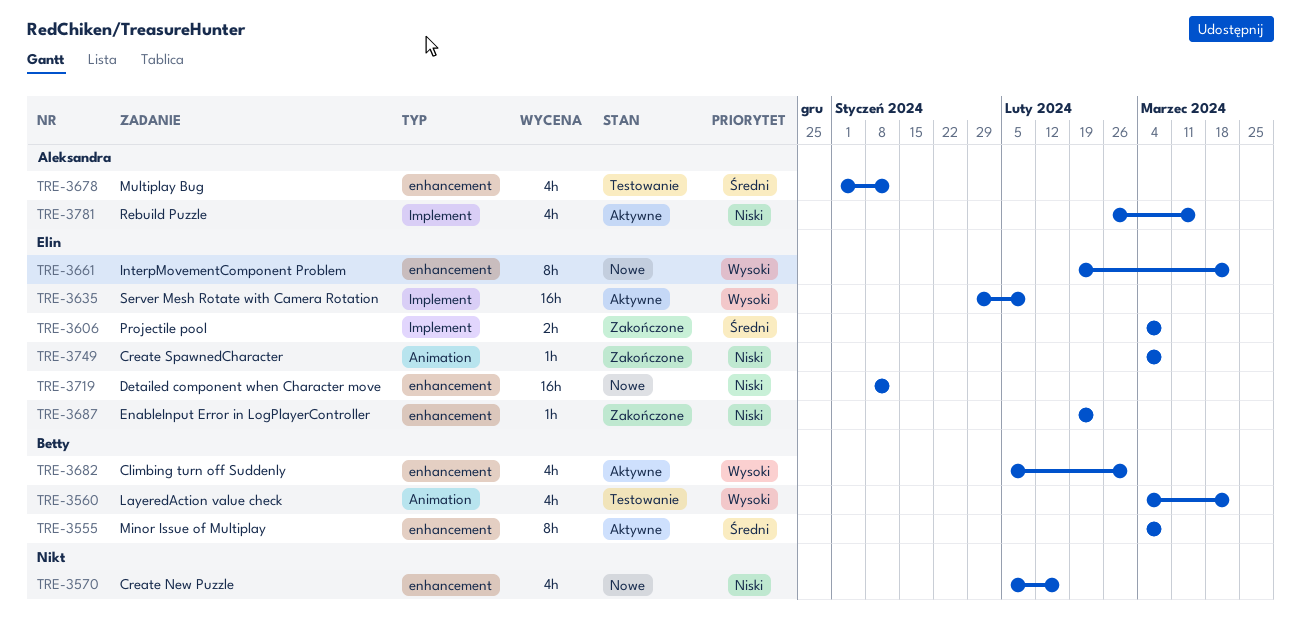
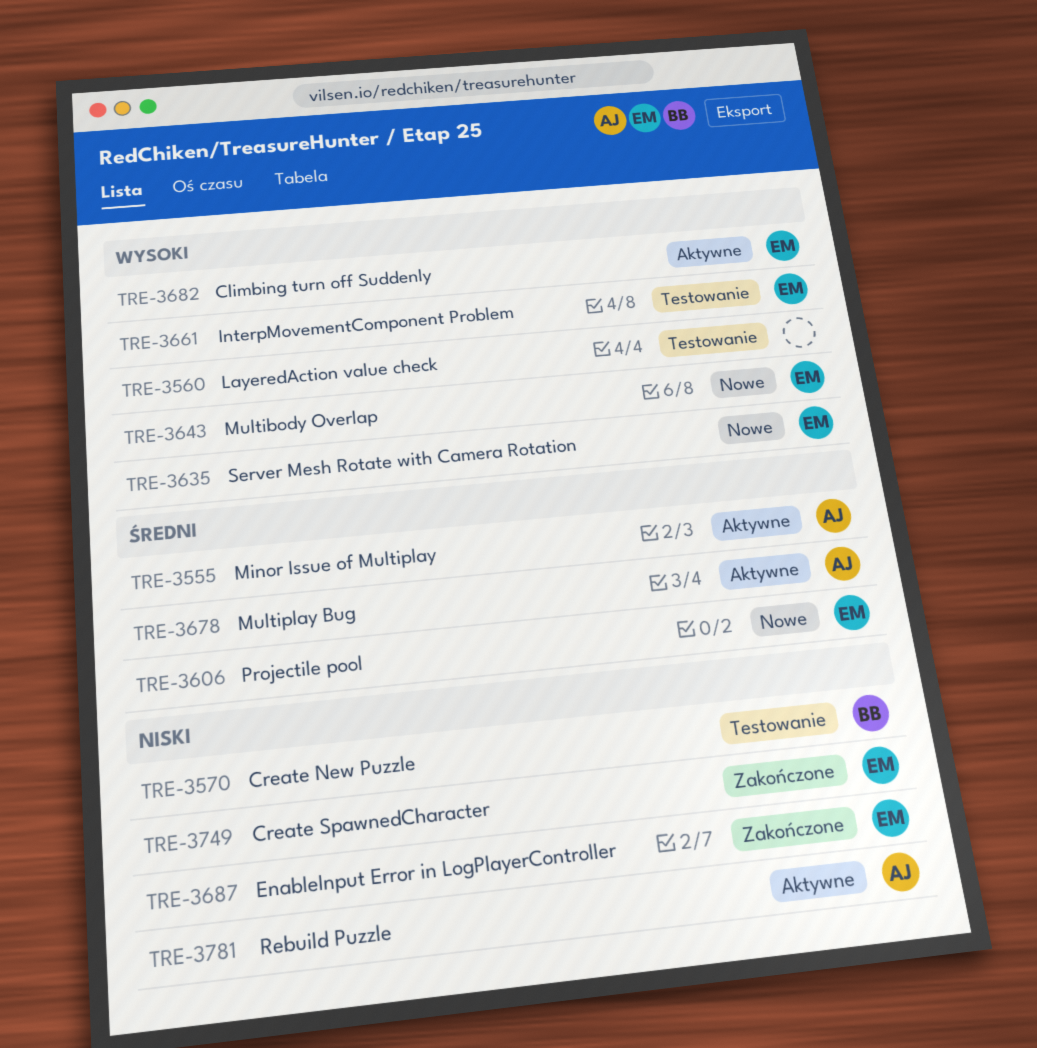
TRE-3555, owner: Betty -> Aleksandra
TRE-3560, owner: Betty -> none
TRE-3570, status: Nowe -> Testowanie
TRE-3570, owner: none -> Betty
TRE-3606, status: Zakończone -> Nowe
TRE-3635, status: Aktywne -> Nowe
TRE-3643: none -> present
TRE-3661, status: Nowe -> Testowanie
TRE-3678, status: Testowanie -> Aktywne
TRE-3682, owner: Betty -> Elin
TRE-3719: present -> none

